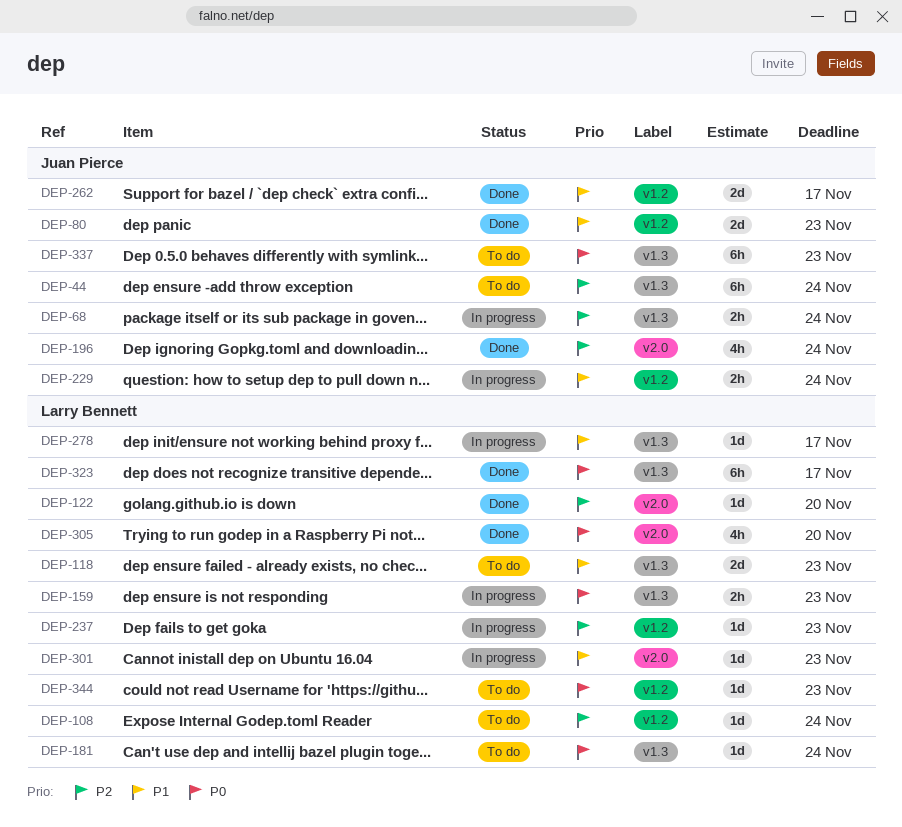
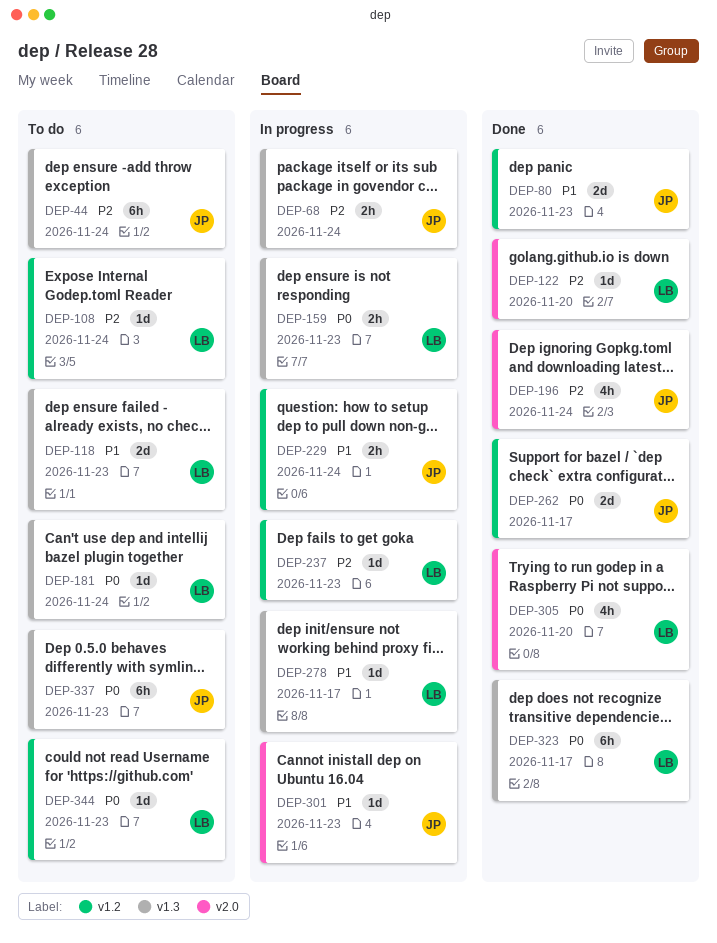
DEP-262, priority: P1 -> P0
DEP-301, owner: Larry Bennett -> Juan Pierce

